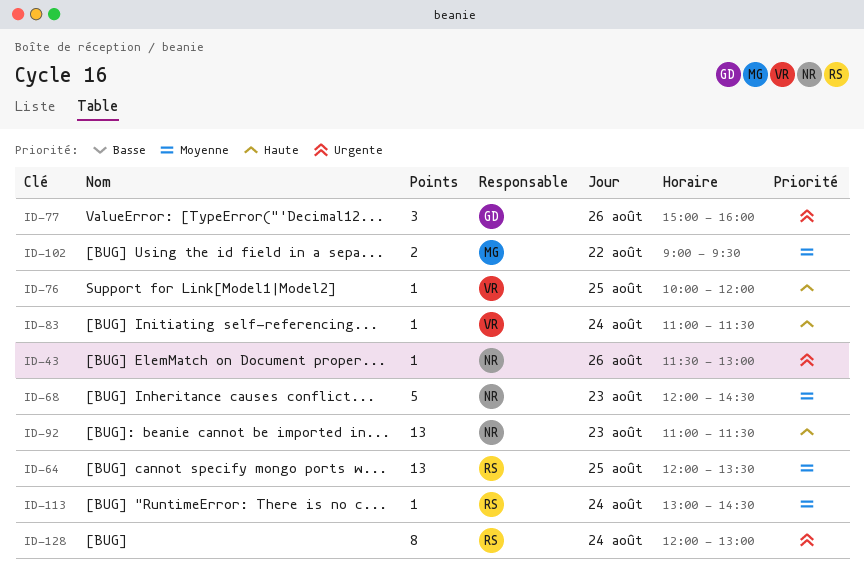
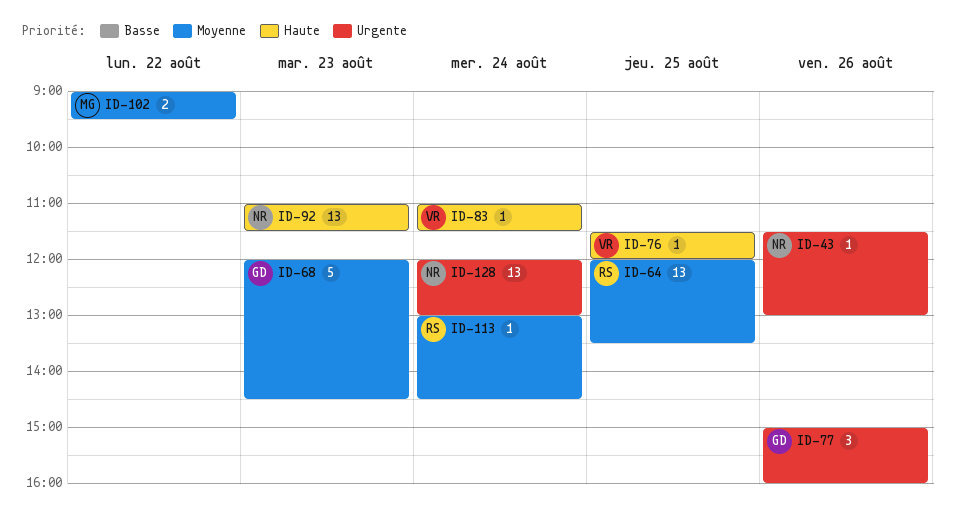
ID-68, owner: NR -> GD
ID-76, begins: 10:00 -> 11:30
ID-128, owner: RS -> NR
ID-128, estimate: 8 -> 13

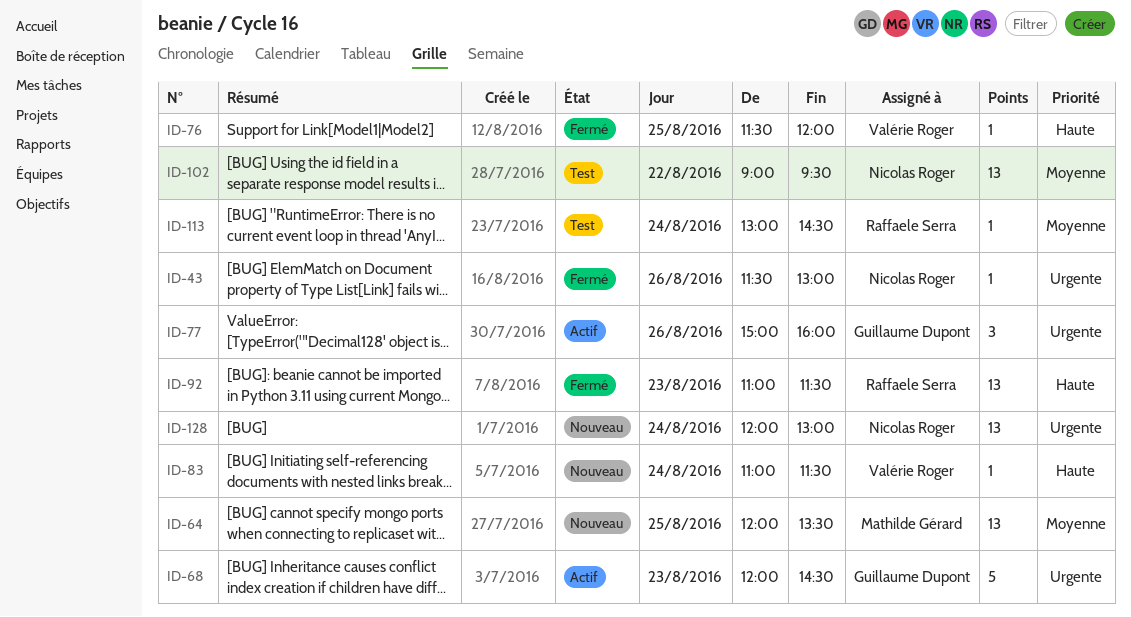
ID-64, owner: Raffaele Serra -> Mathilde Gérard
ID-68, priority: Moyenne -> Urgente
ID-92, owner: Nicolas Roger -> Raffaele Serra
ID-102, owner: Mathilde Gérard -> Nicolas Roger
ID-102, estimate: 2 -> 13

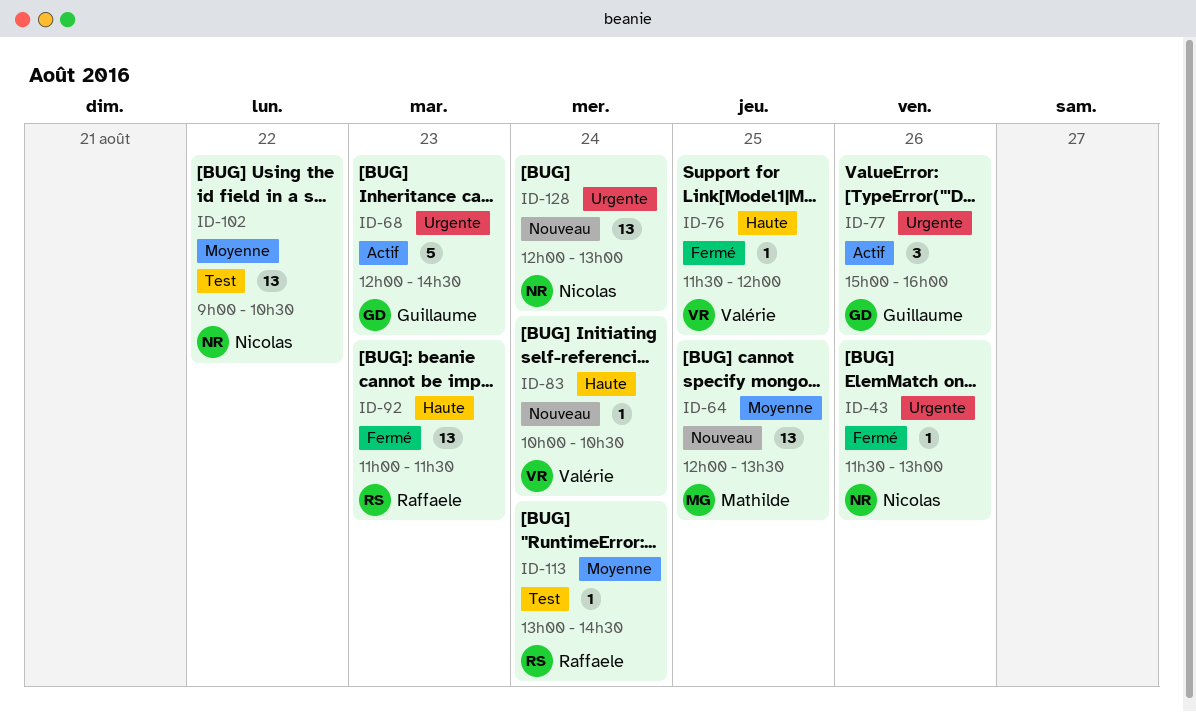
ID-83, begins: 11:00 -> 10:00
ID-83, ends: 11:30 -> 10:30
ID-102, ends: 09:30 -> 10:30

